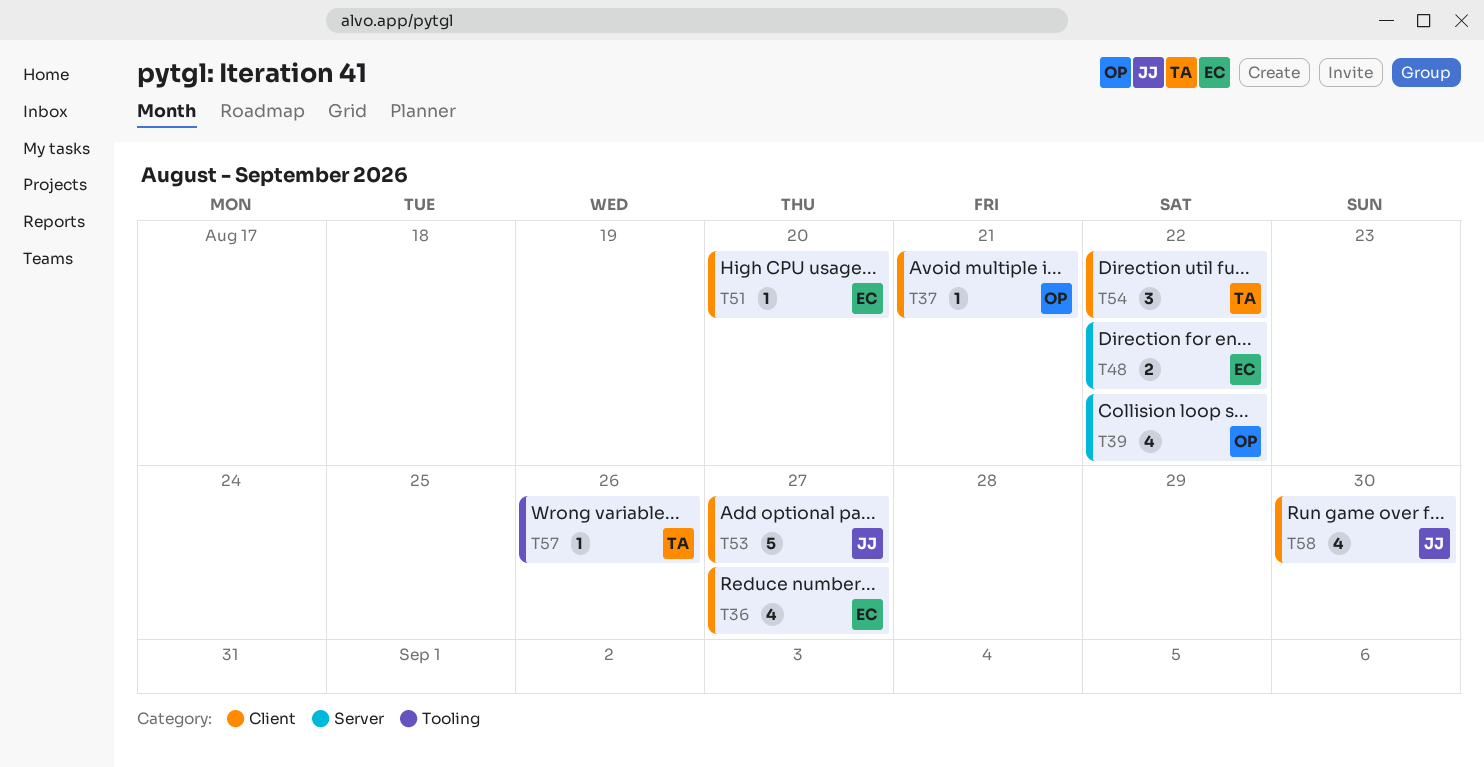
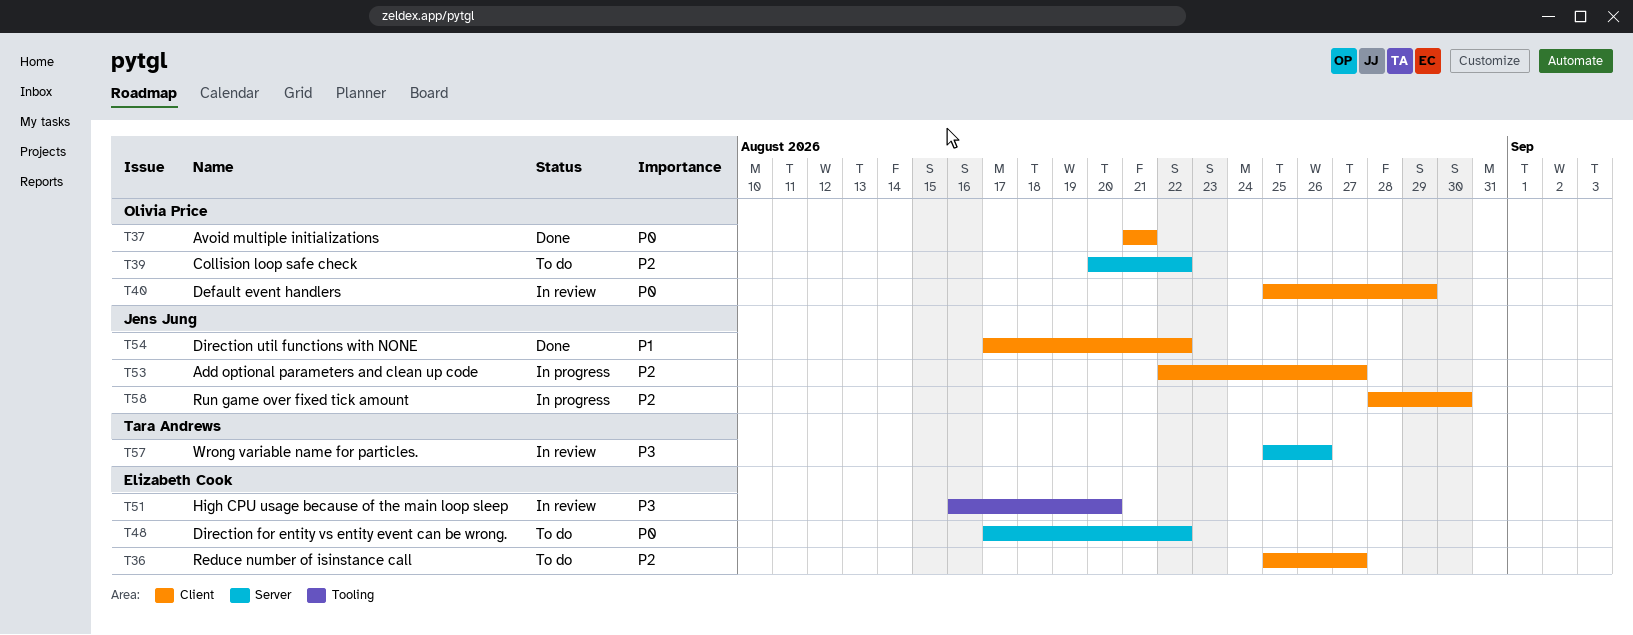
T40: none -> present
T51, label: Client -> Tooling
T54, owner: Tara Andrews -> Jens Jung
T57, label: Tooling -> Server

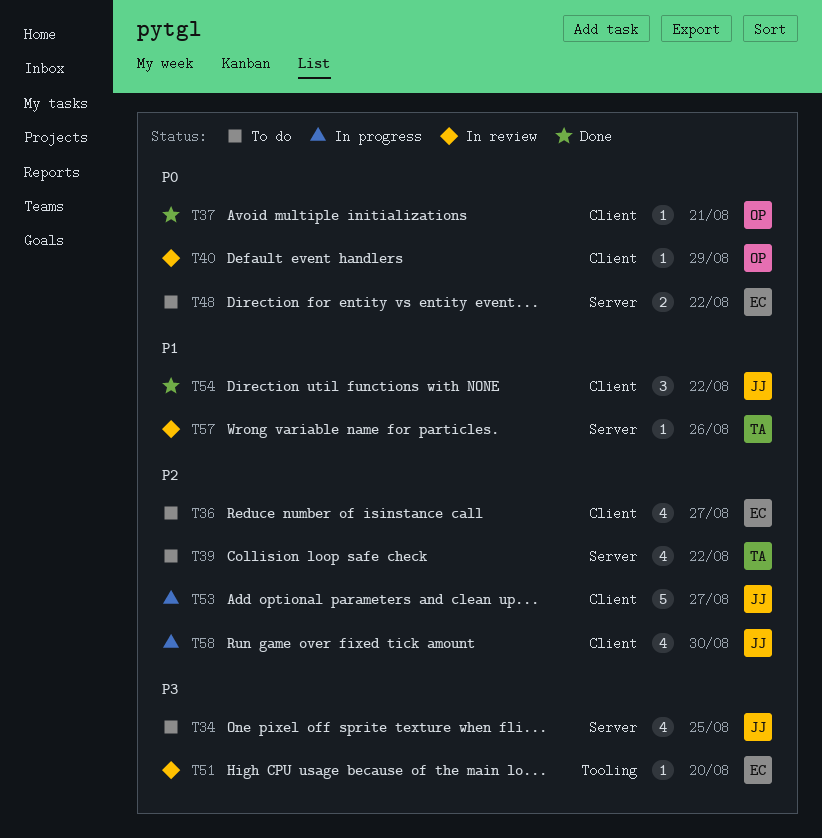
T34: none -> present
T39, owner: Olivia Price -> Tara Andrews
T57, priority: P3 -> P1

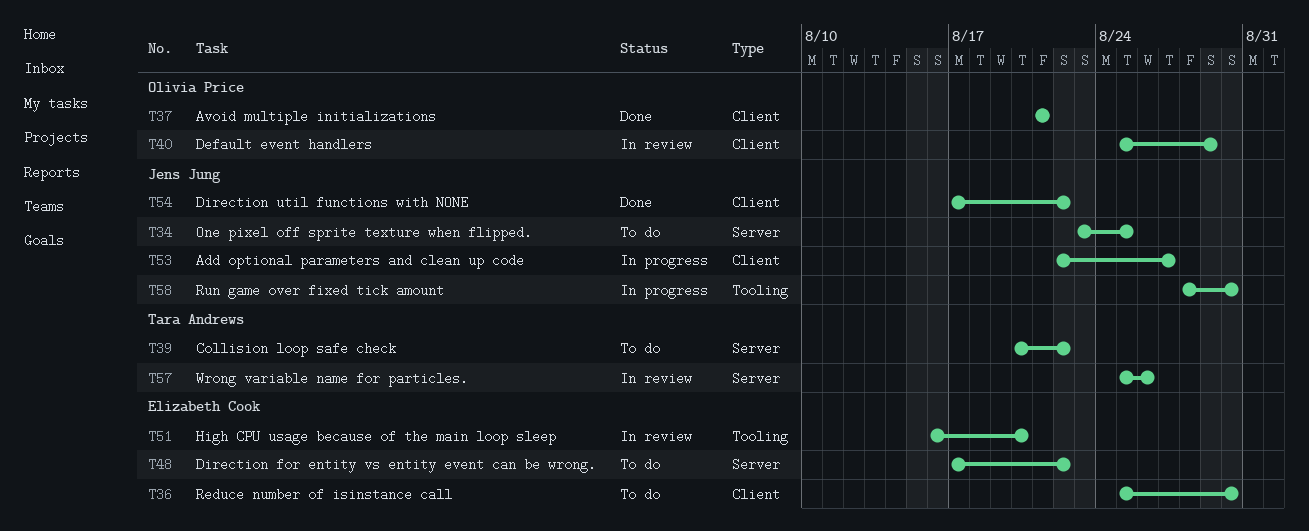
T36, due: Aug 27 -> Aug 30
T58, label: Client -> Tooling

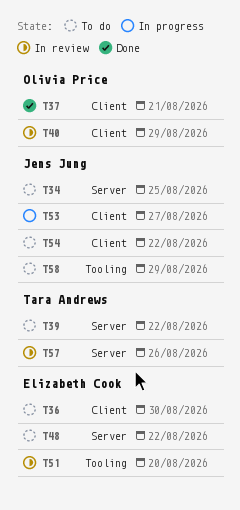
T54, status: Done -> To do
T58, status: In progress -> To do
T58, due: Aug 30 -> Aug 29

